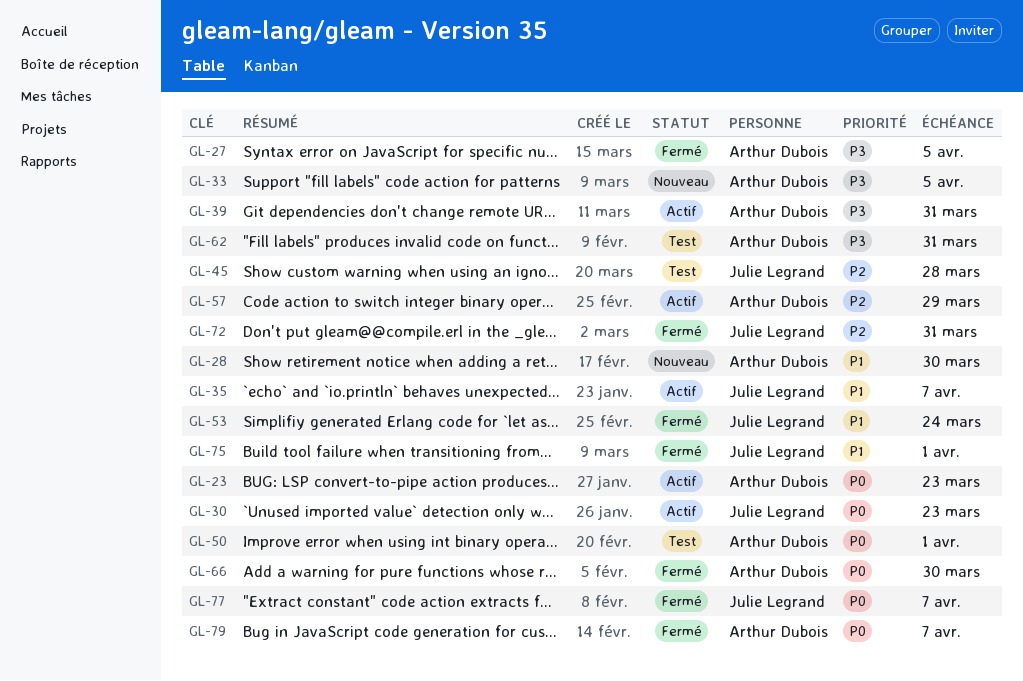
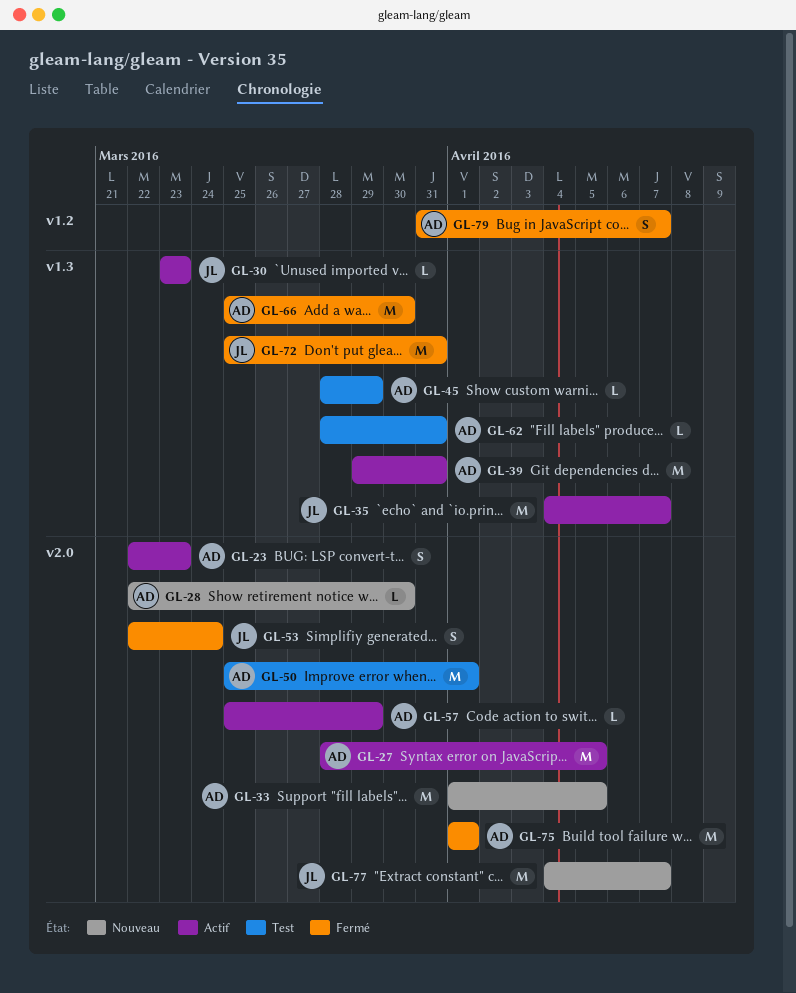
GL-27, status: Fermé -> Actif
GL-45, owner: Julie Legrand -> Arthur Dubois
GL-45, due: Mar 28 -> Mar 29
GL-75, owner: Julie Legrand -> Arthur Dubois
GL-77, status: Fermé -> Nouveau

